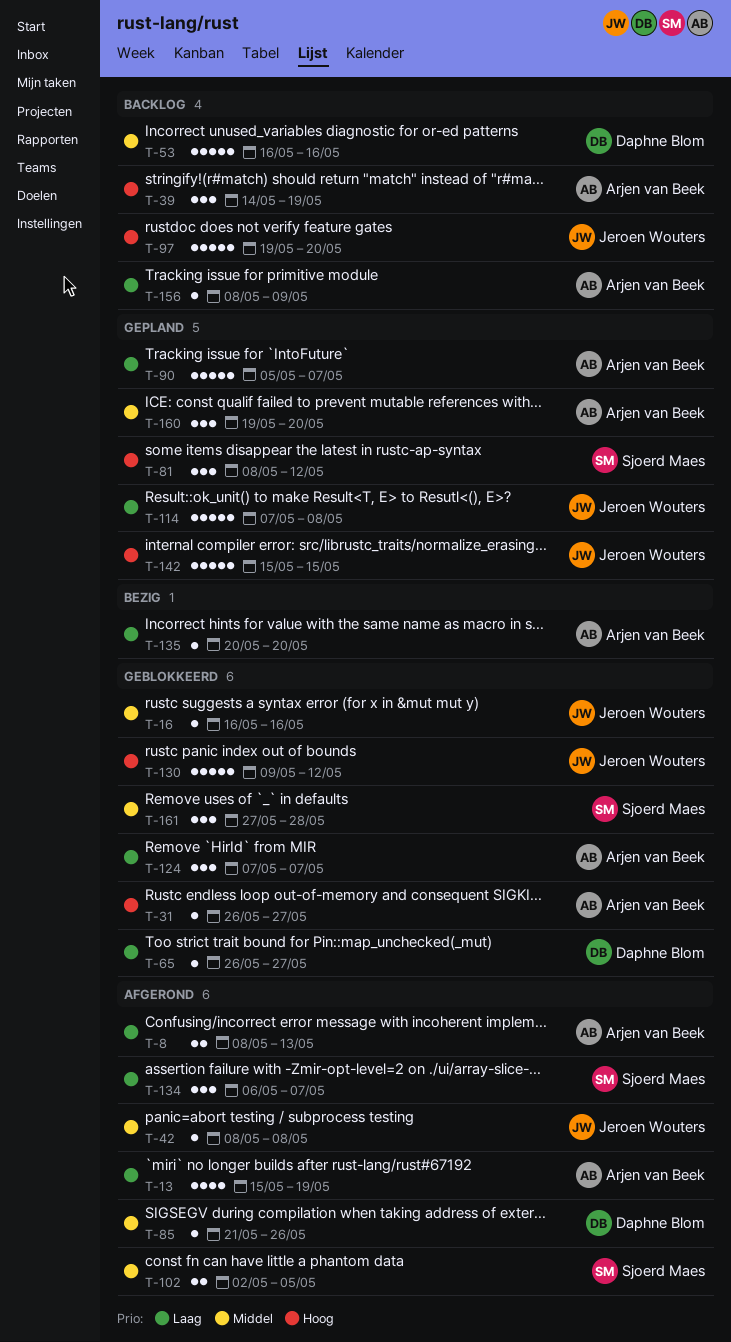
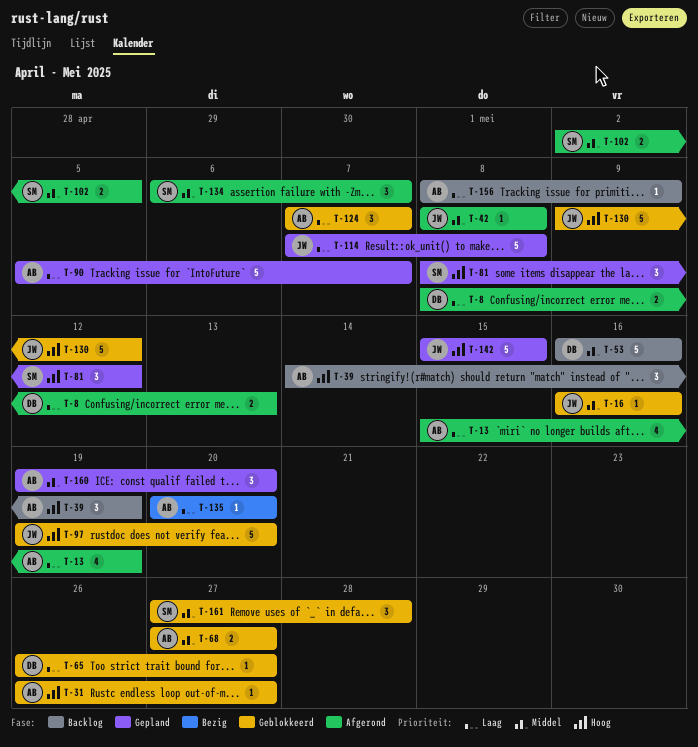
T-8, owner: Arjen van Beek -> Daphne Blom
T-68: none -> present
T-85: present -> none
T-97, status: Backlog -> Geblokkeerd
T-134, priority: Laag -> Middel

